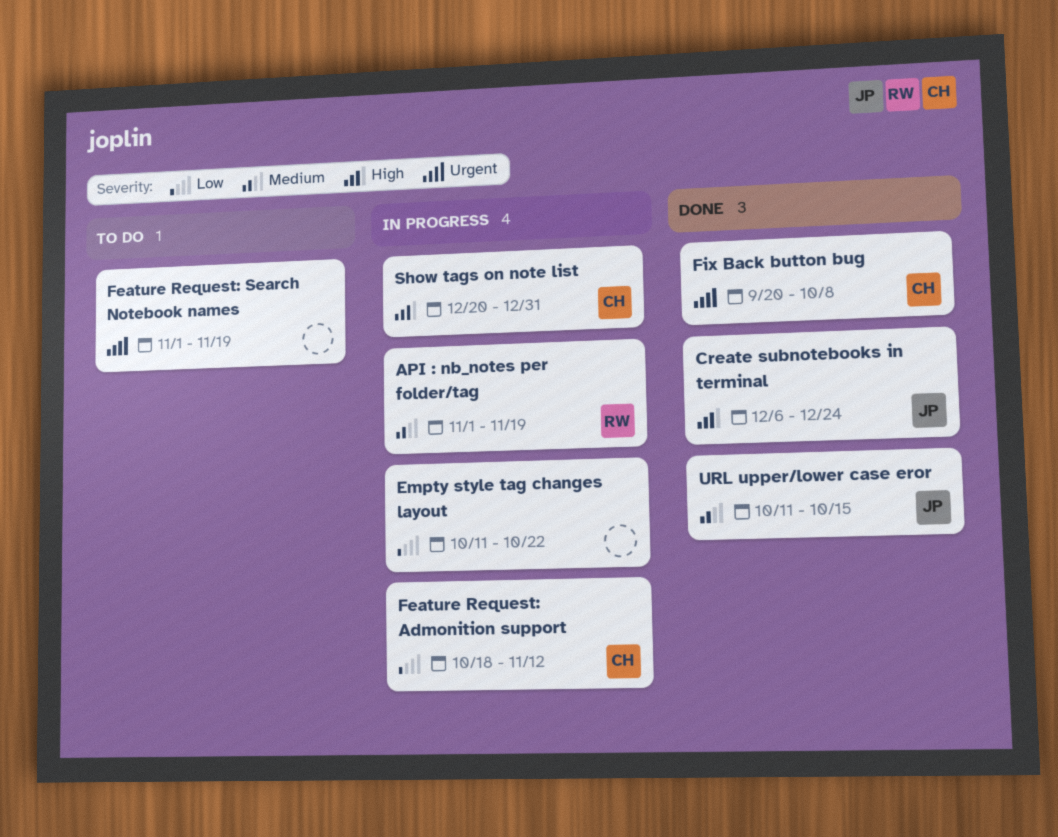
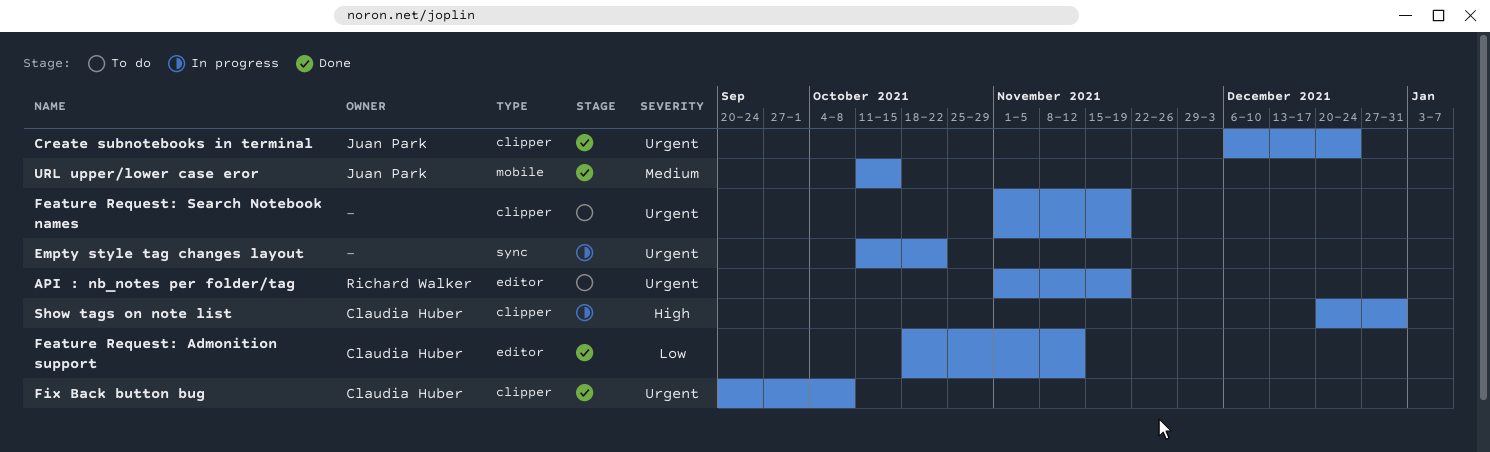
API : nb_notes per folder/tag, status: In progress -> To do
API : nb_notes per folder/tag, priority: Medium -> Urgent
Create subnotebooks in terminal, priority: High -> Urgent
Empty style tag changes layout, priority: Low -> Urgent
Feature Request: Admonition support, status: In progress -> Done

